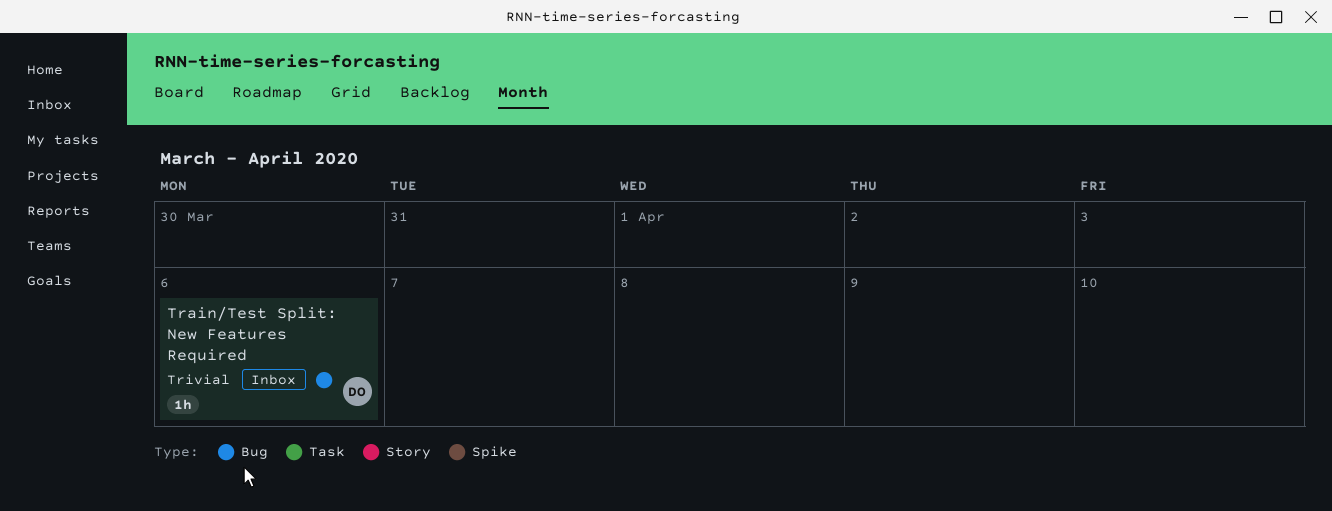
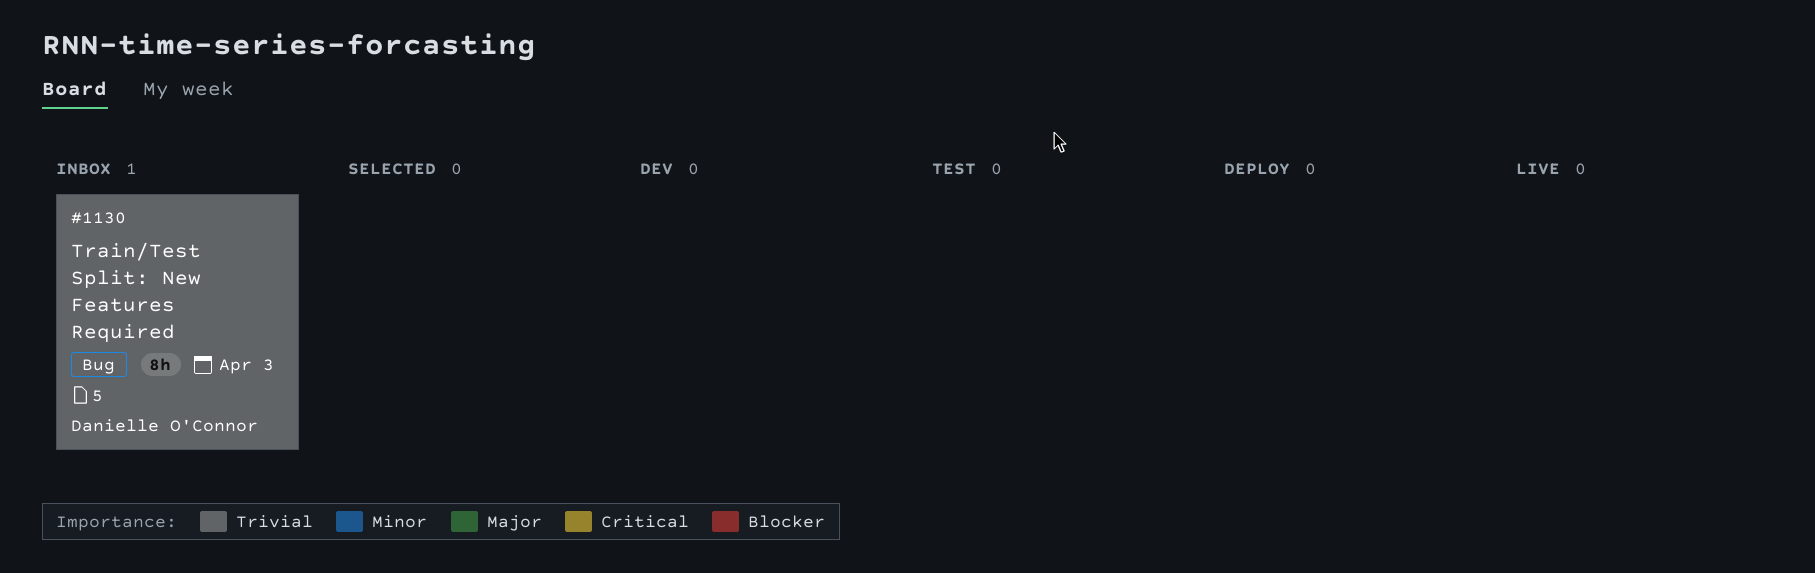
Train/Test Split: New Features Required, estimate: 1h -> 8h
Train/Test Split: New Features Required, due: Apr 6 -> Apr 3

